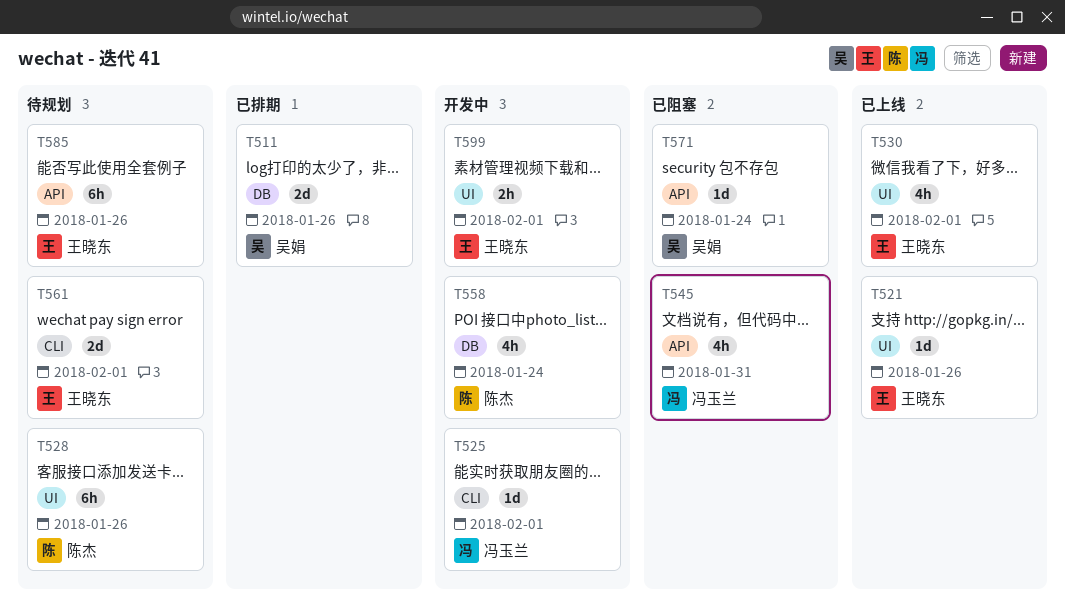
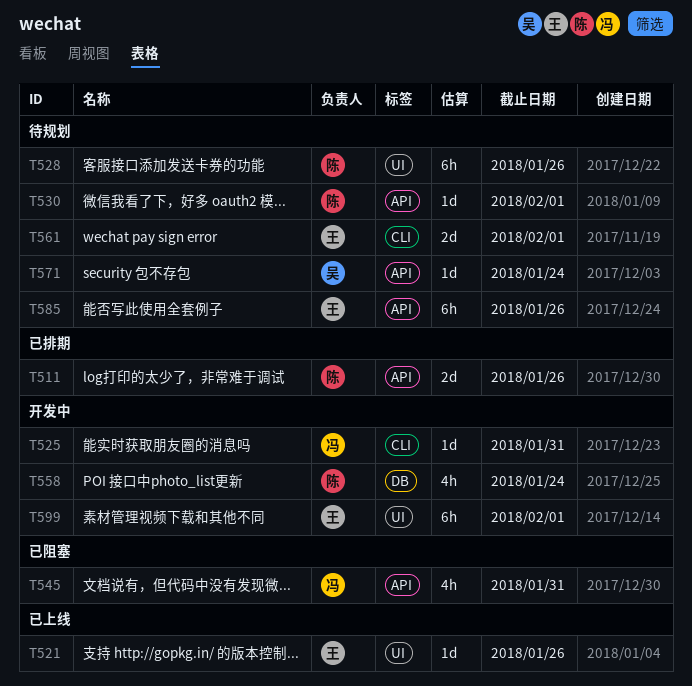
T511, owner: 吴娟 -> 陈杰
T511, label: DB -> API
T525, due: Feb 1 -> Jan 31
T530, status: 已上线 -> 待规划
T530, owner: 王晓东 -> 陈杰
T530, label: UI -> API
T530, estimate: 4h -> 1d
T571, status: 已阻塞 -> 待规划
T599, estimate: 2h -> 6h

